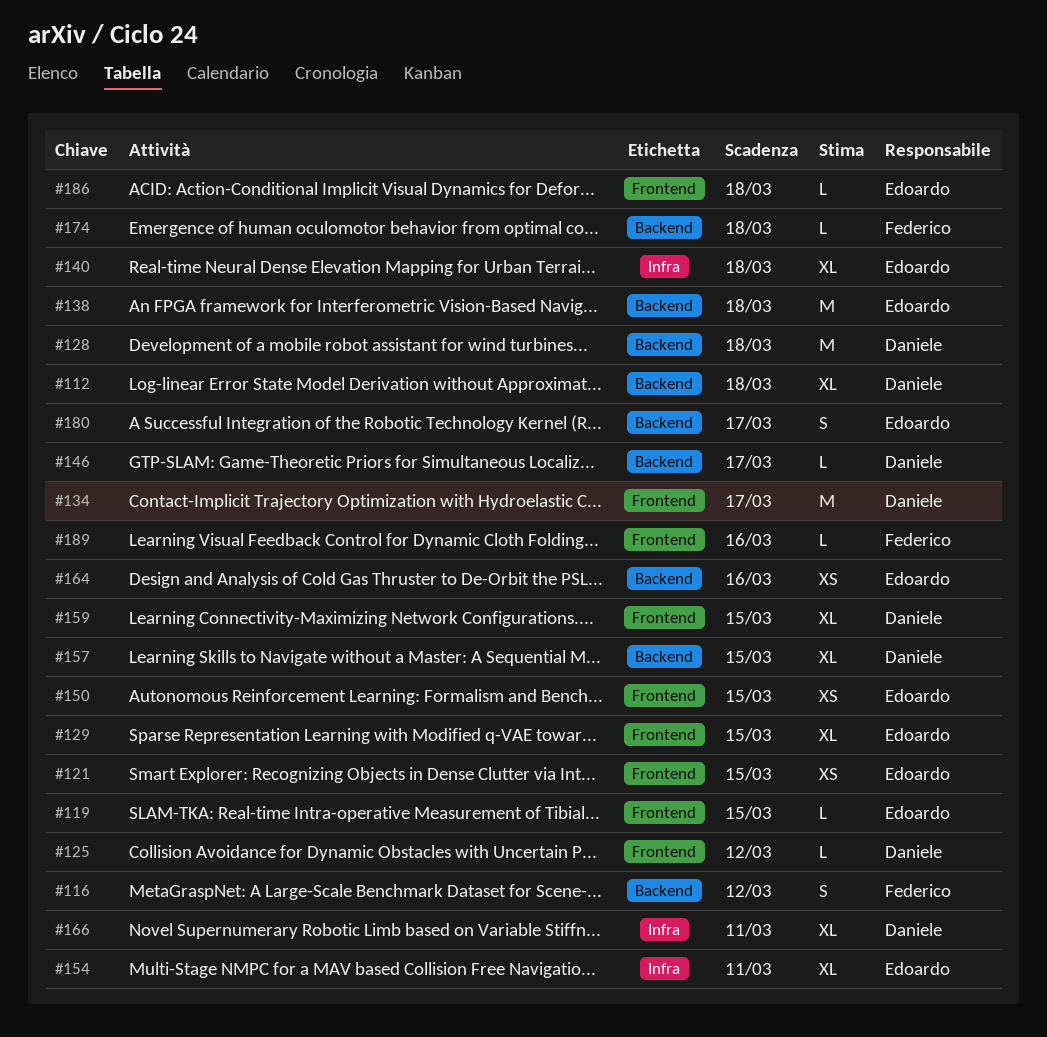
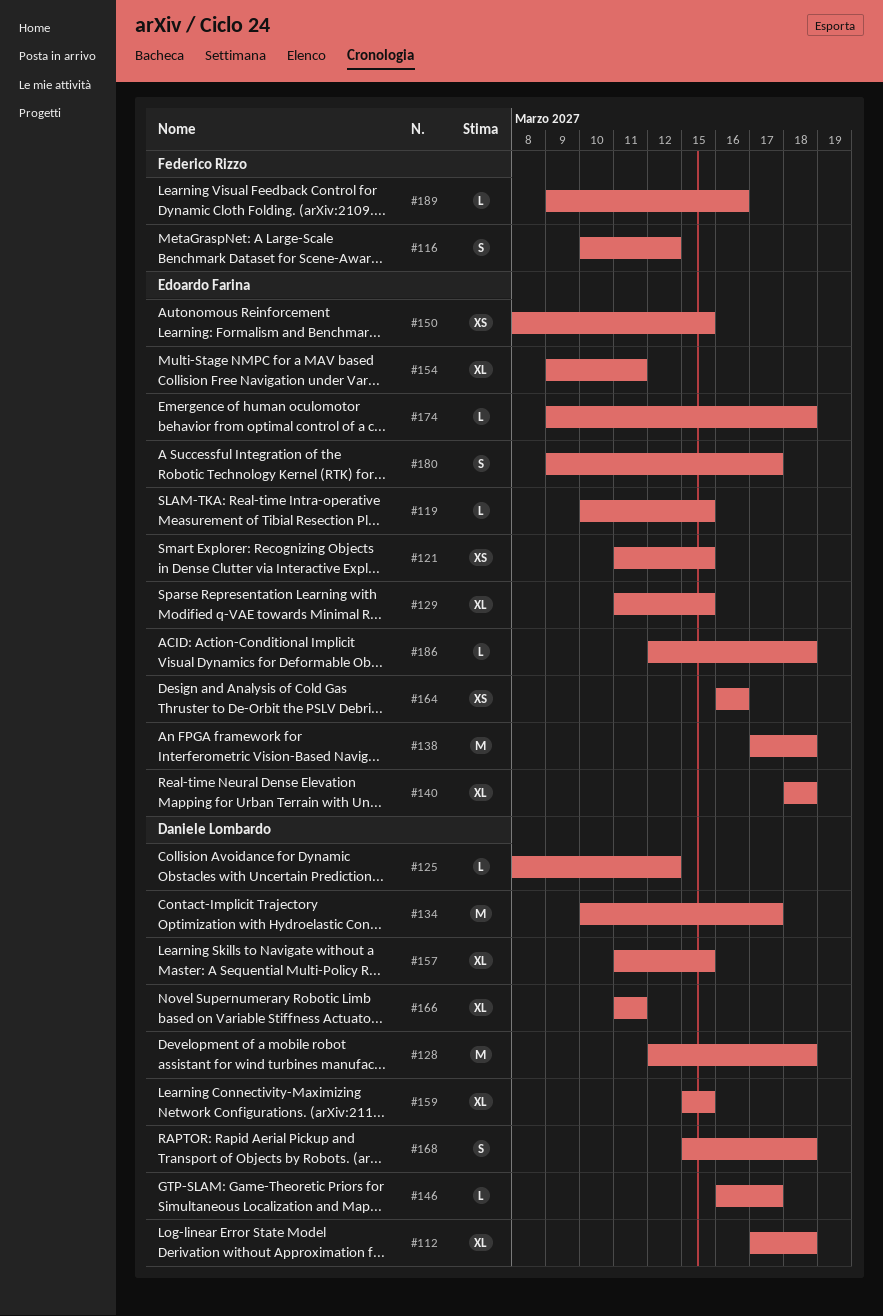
#168: none -> present
#174, owner: Federico Rizzo -> Edoardo Farina

